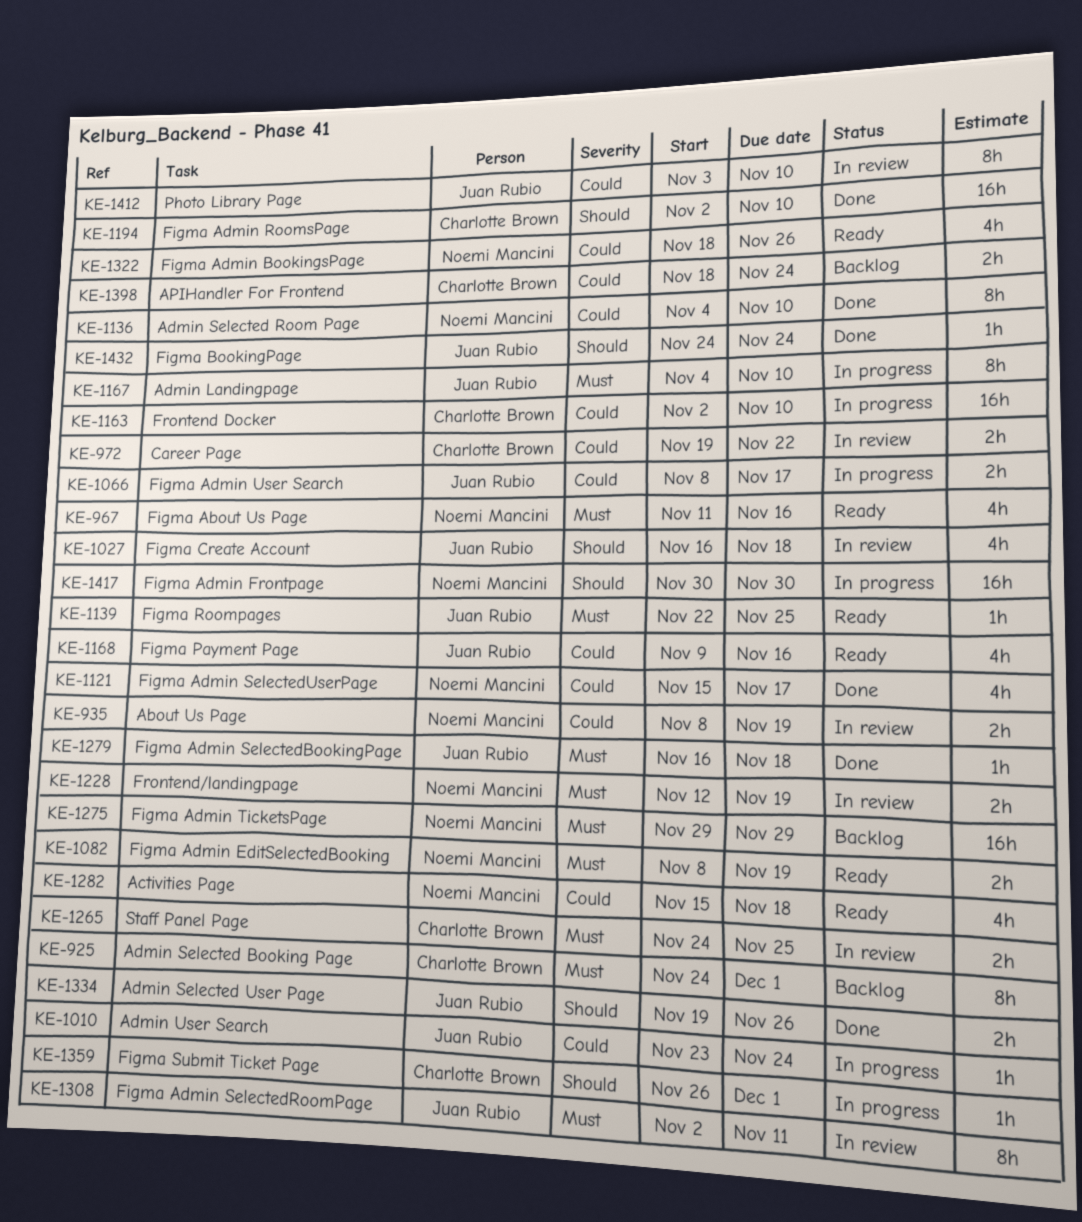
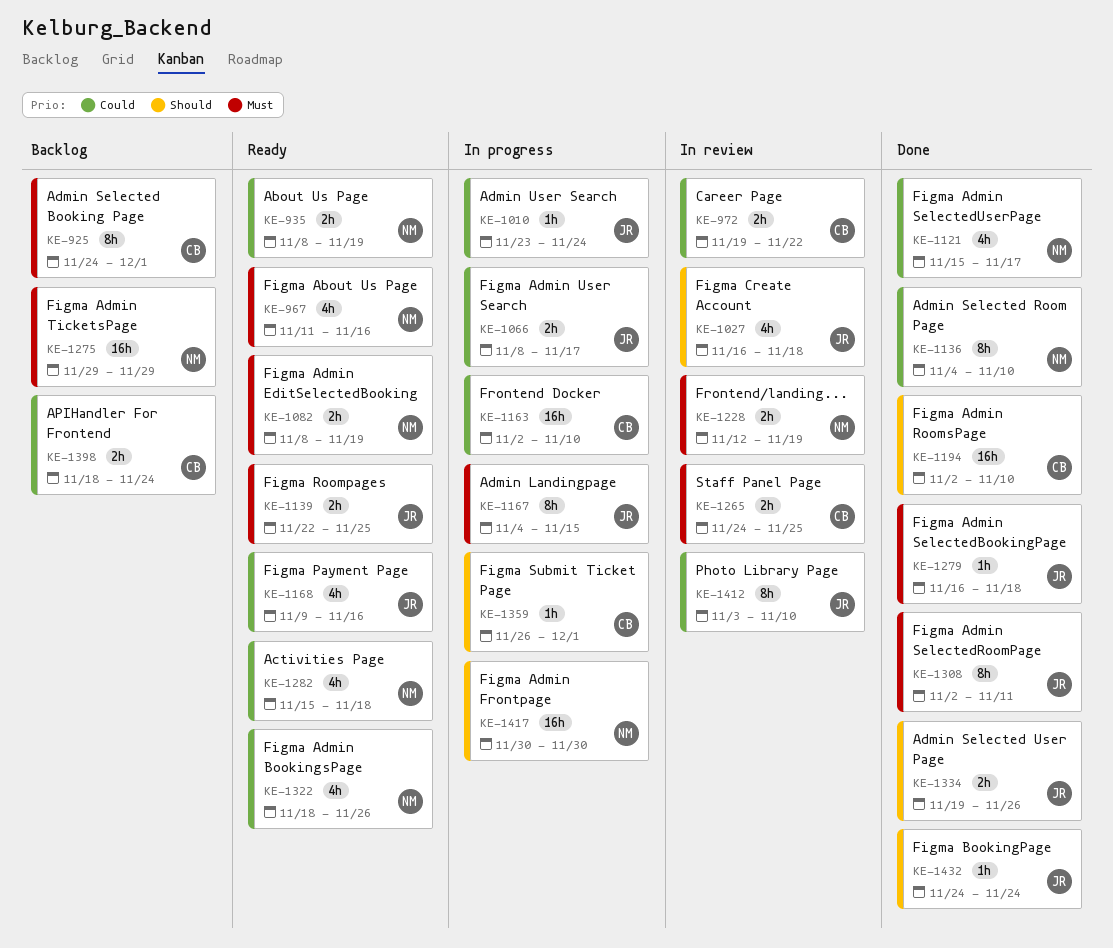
KE-935, status: In review -> Ready
KE-1139, estimate: 1h -> 2h
KE-1167, due: Nov 10 -> Nov 15
KE-1308, status: In review -> Done

